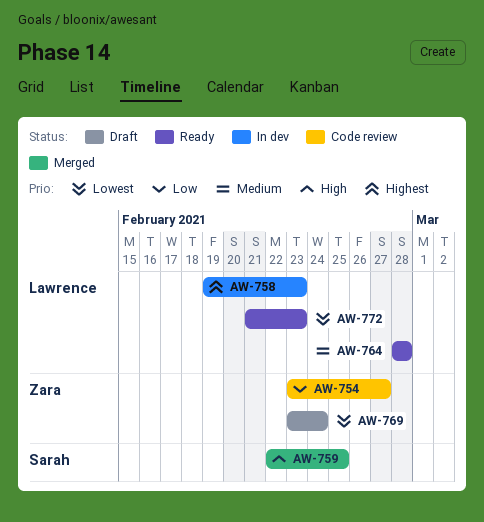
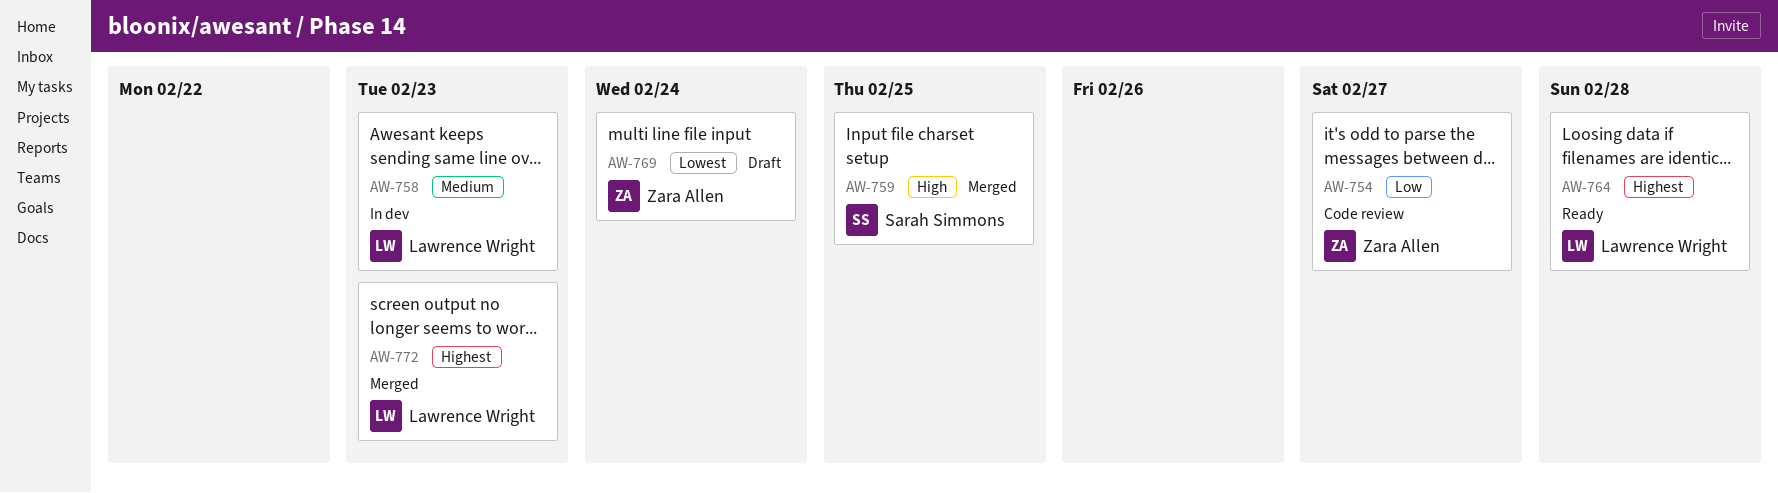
AW-758, priority: Highest -> Medium
AW-764, priority: Medium -> Highest
AW-772, status: Ready -> Merged
AW-772, priority: Lowest -> Highest

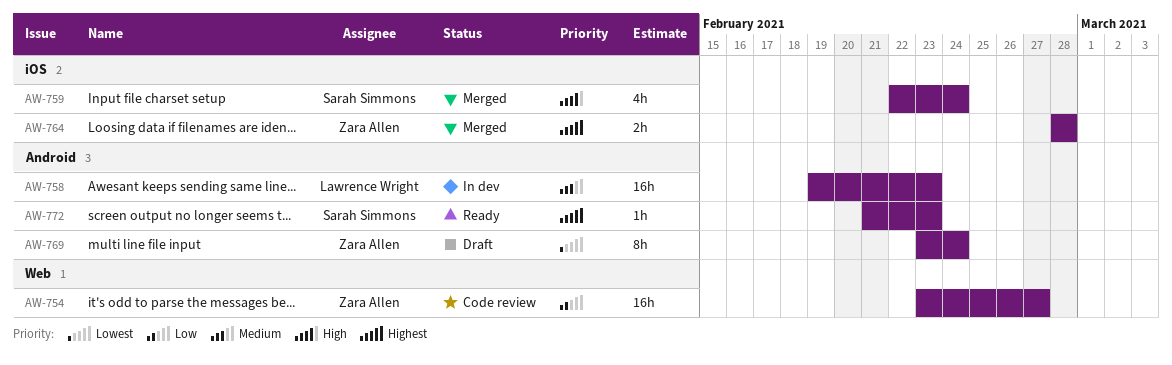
AW-759, due: Feb 25 -> Feb 24
AW-764, status: Ready -> Merged
AW-764, owner: Lawrence Wright -> Zara Allen
AW-772, status: Merged -> Ready
AW-772, owner: Lawrence Wright -> Sarah Simmons

